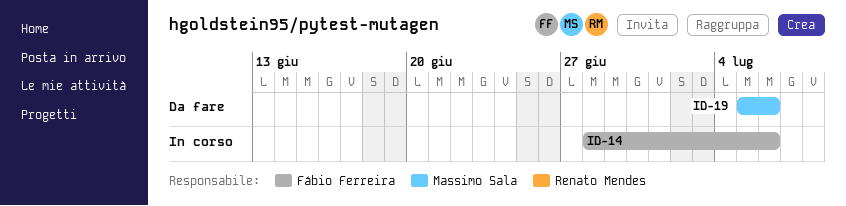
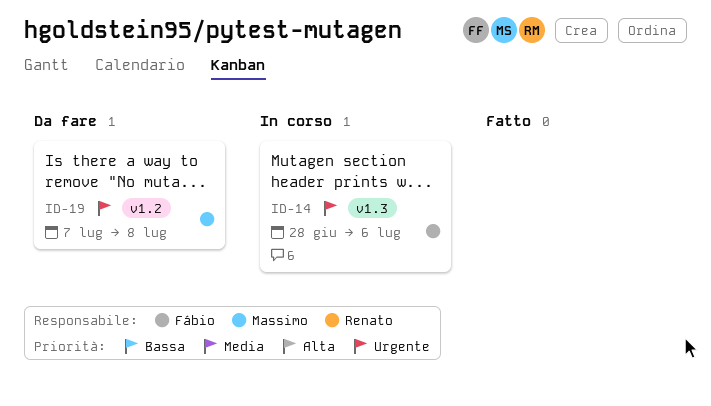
ID-19, start: Jul 5 -> Jul 7
ID-19, due: Jul 6 -> Jul 8

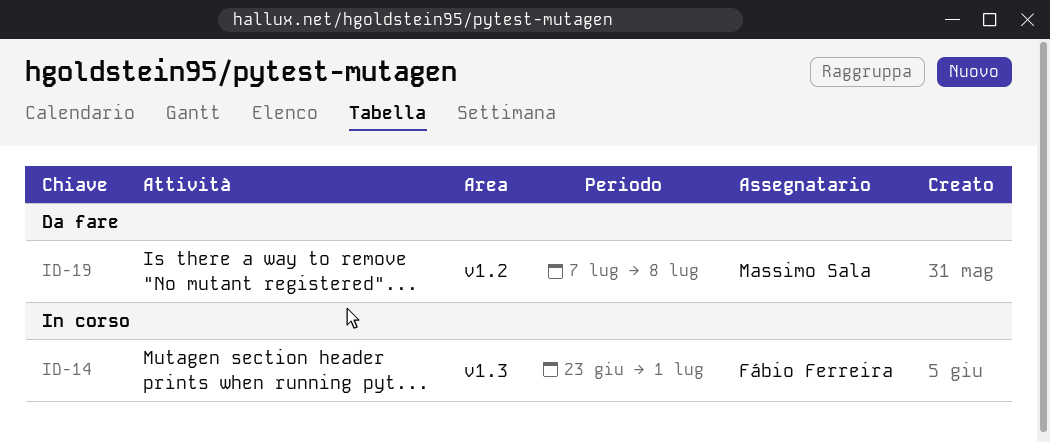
ID-14, start: Jun 28 -> Jun 23
ID-14, due: Jul 6 -> Jul 1

